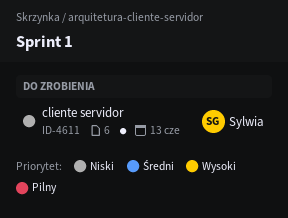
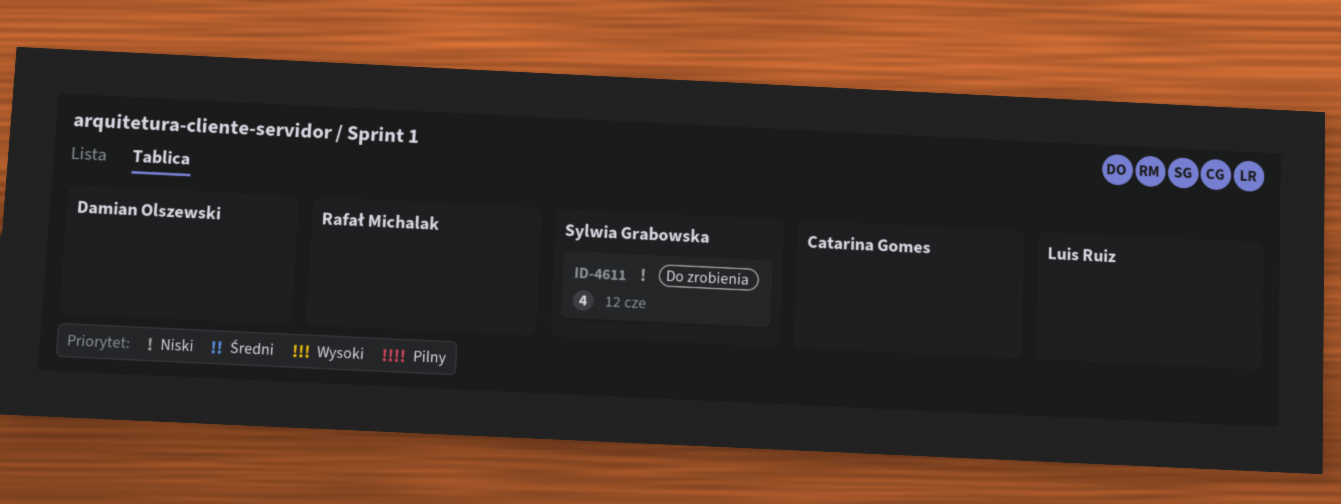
ID-4611, estimate: 1 -> 4
ID-4611, due: Jun 13 -> Jun 12

